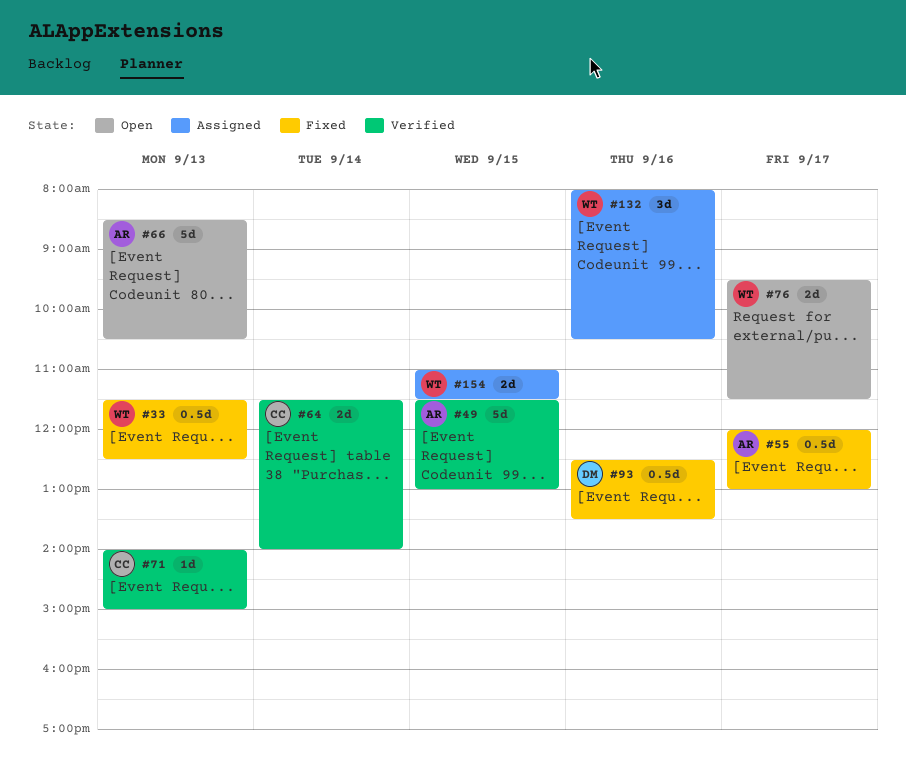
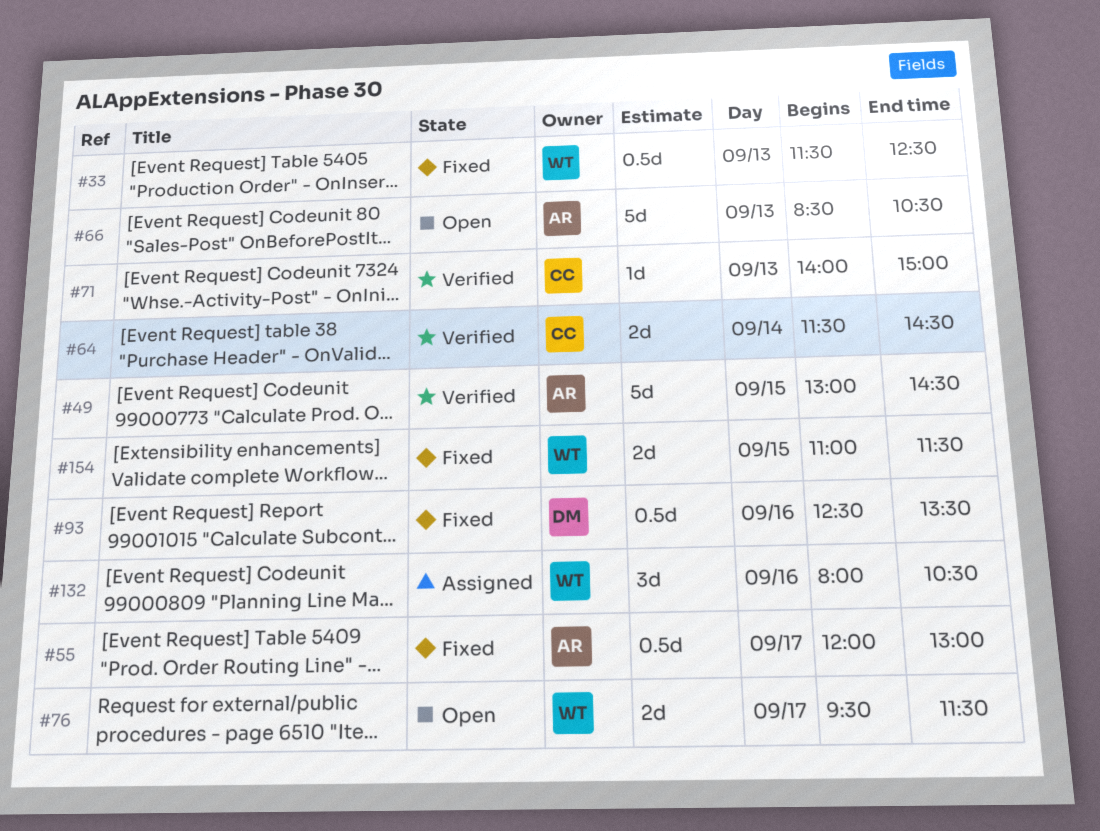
#49, begins: 11:30 -> 13:00
#49, ends: 13:00 -> 14:30
#64, ends: 14:00 -> 14:30
#154, status: Assigned -> Fixed

